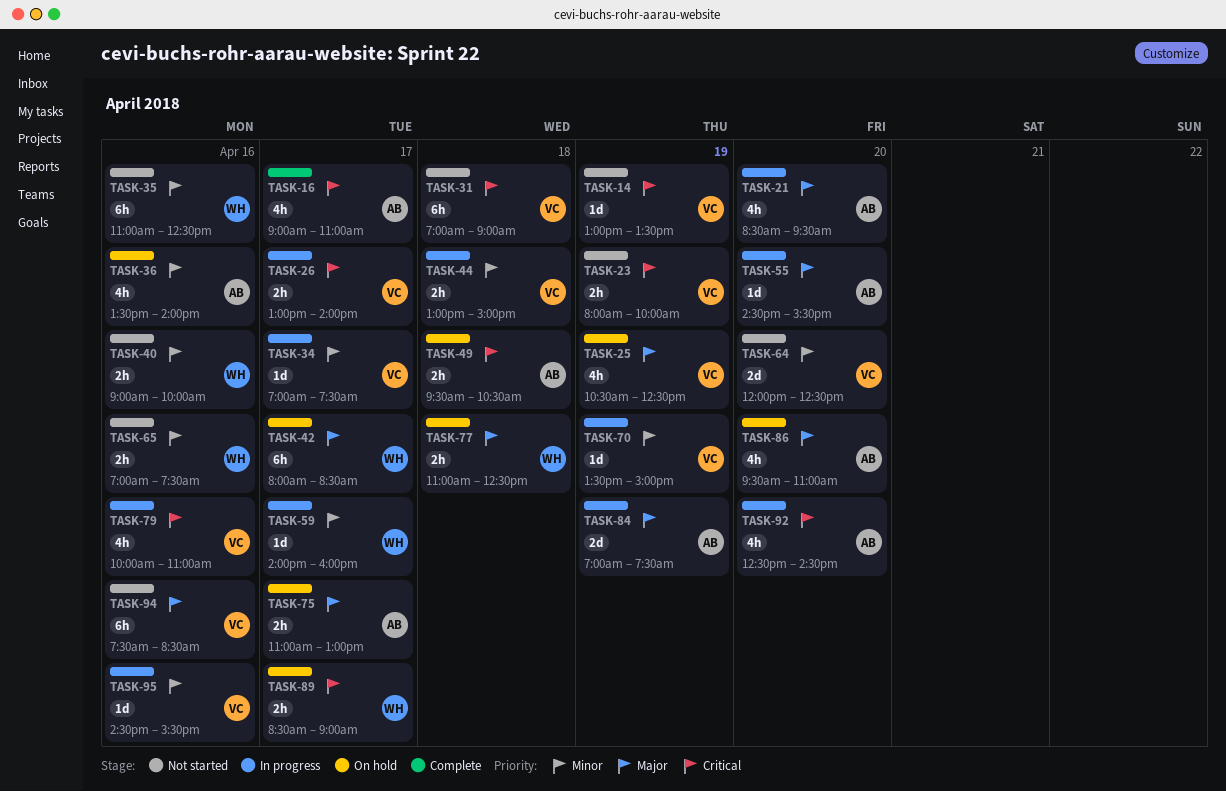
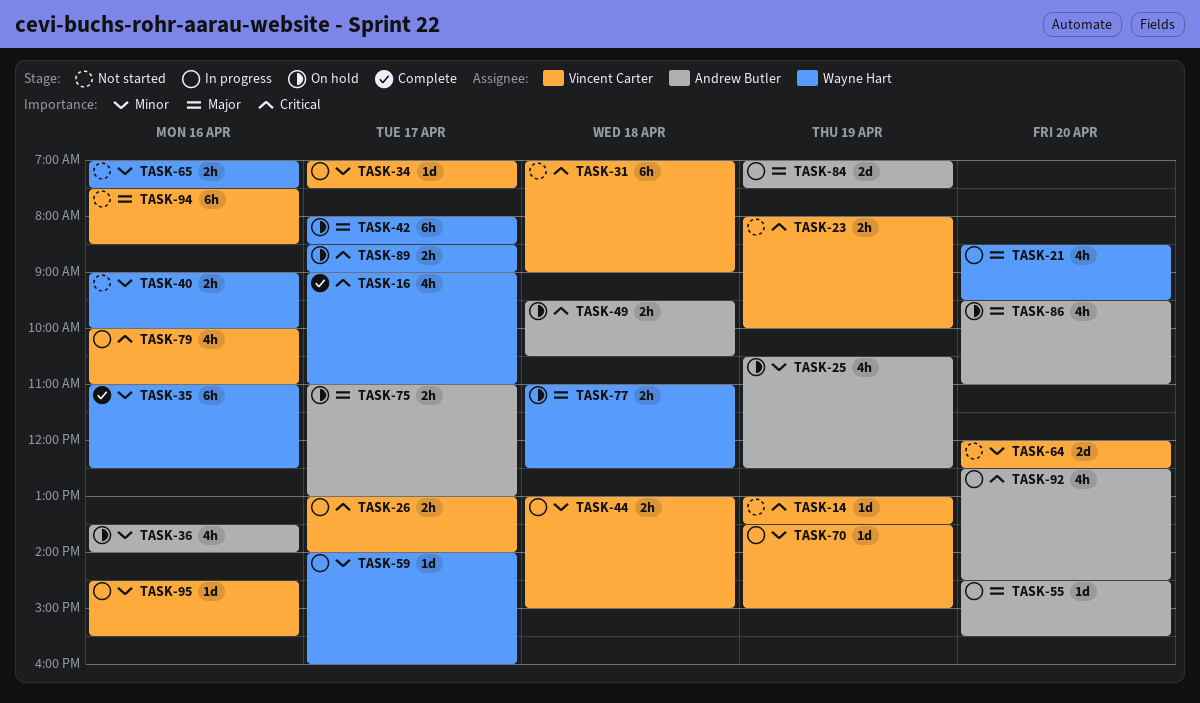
TASK-16, owner: Andrew Butler -> Wayne Hart
TASK-21, owner: Andrew Butler -> Wayne Hart
TASK-25, owner: Vincent Carter -> Andrew Butler
TASK-25, priority: Major -> Minor
TASK-35, status: Not started -> Complete

